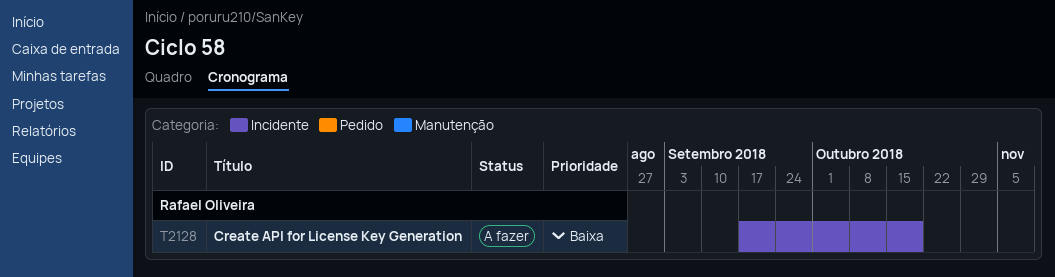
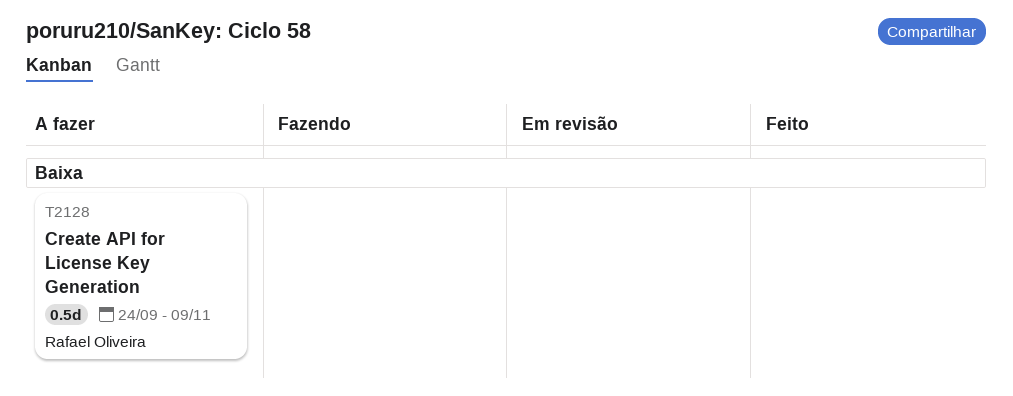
T2128, start: Sep 17 -> Sep 24
T2128, due: Oct 19 -> Nov 9

